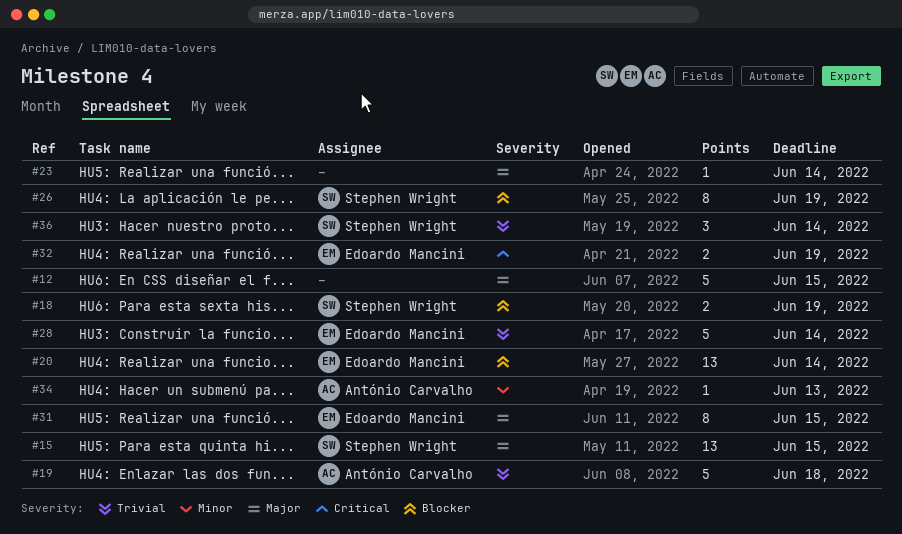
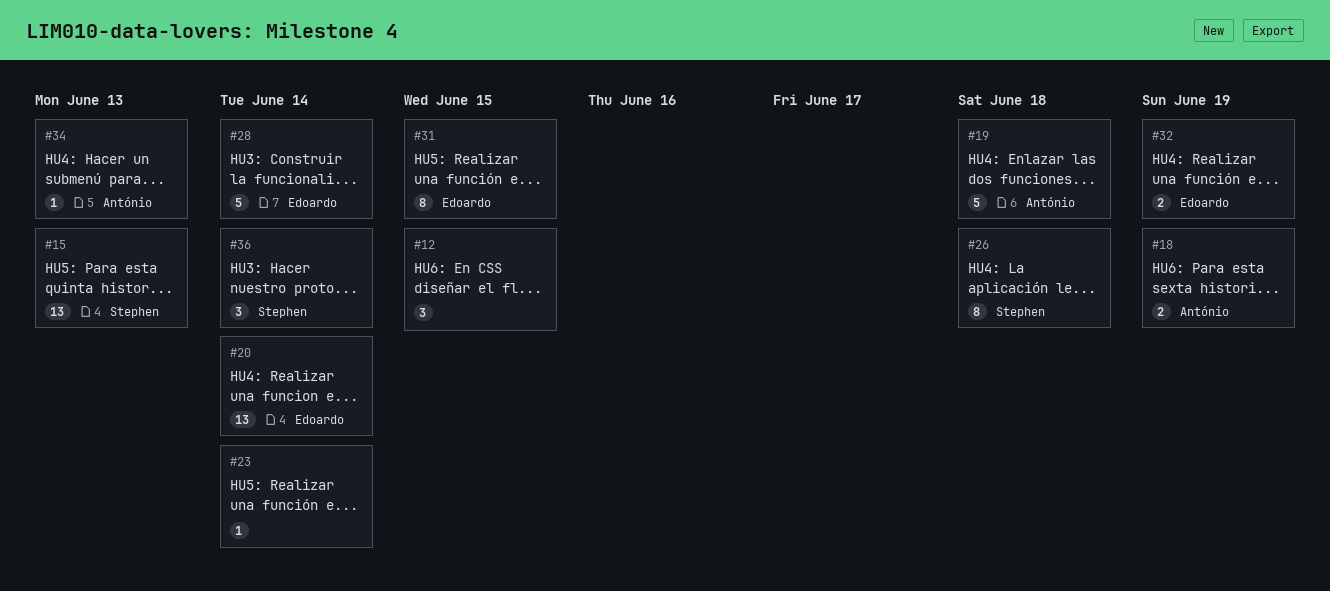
#12, estimate: 5 -> 3
#15, due: Jun 15 -> Jun 13
#18, owner: Stephen Wright -> António Carvalho
#26, due: Jun 19 -> Jun 18

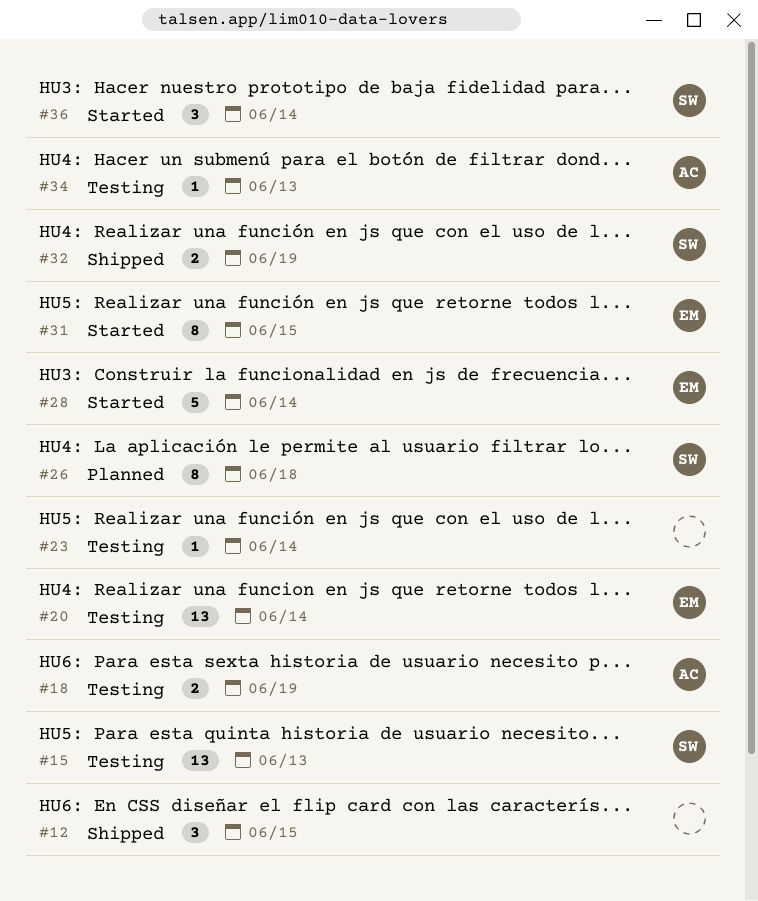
#19: present -> none
#32, owner: Edoardo -> Stephen

